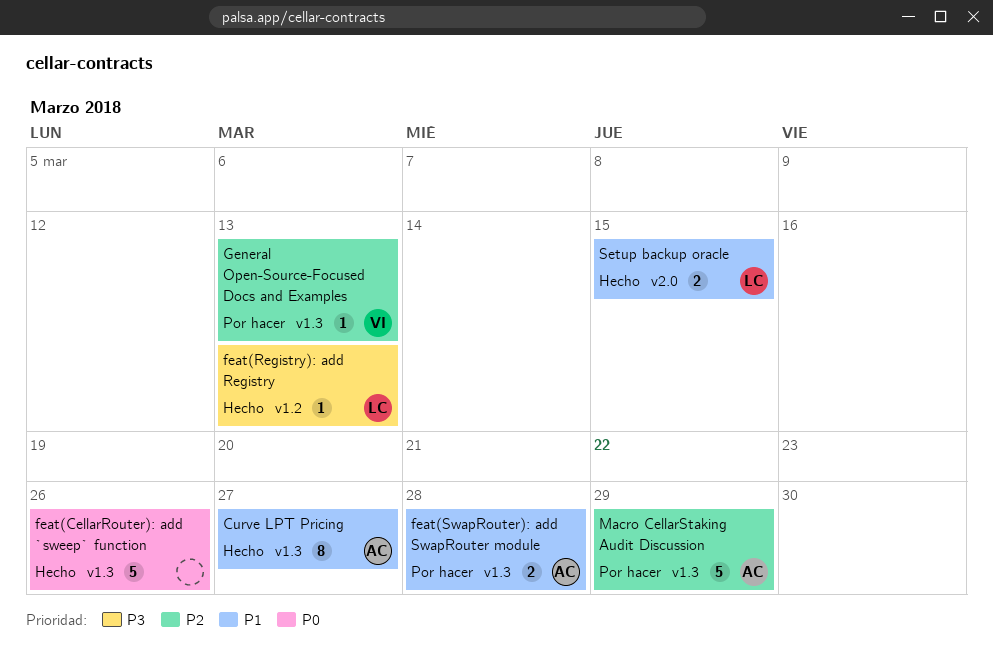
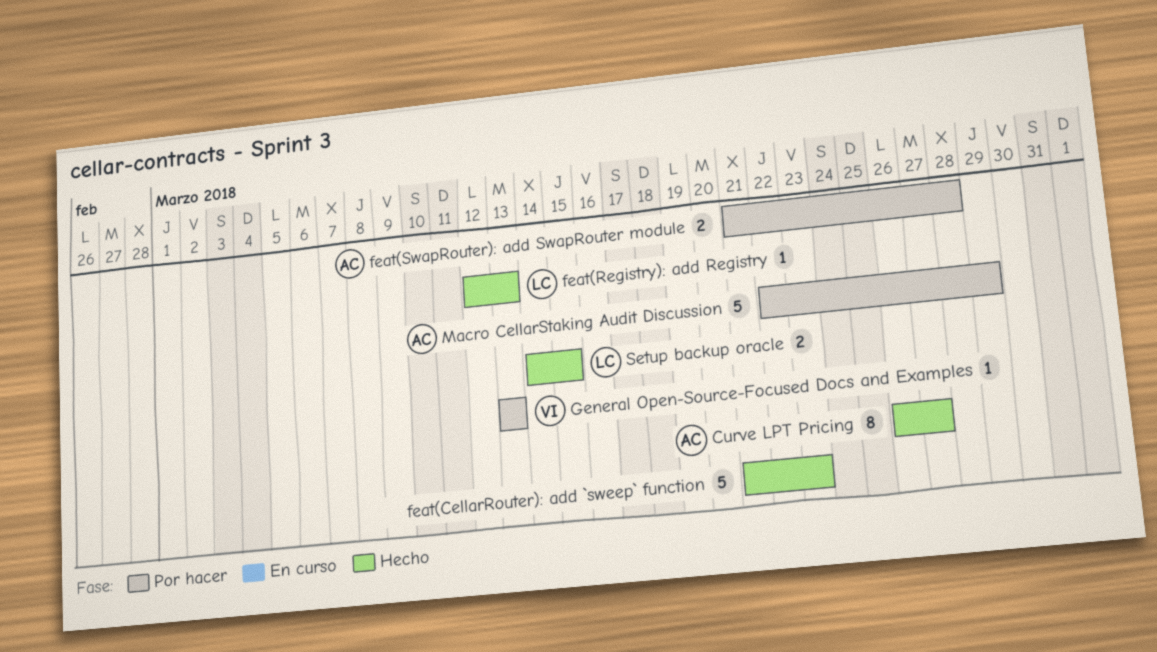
feat(CellarRouter): add `sweep` function, due: Mar 26 -> Mar 23

